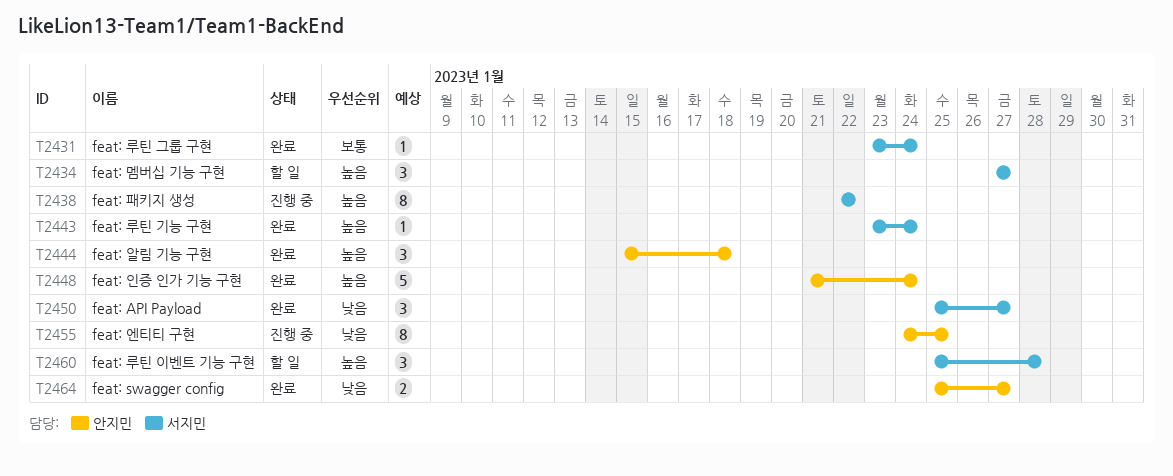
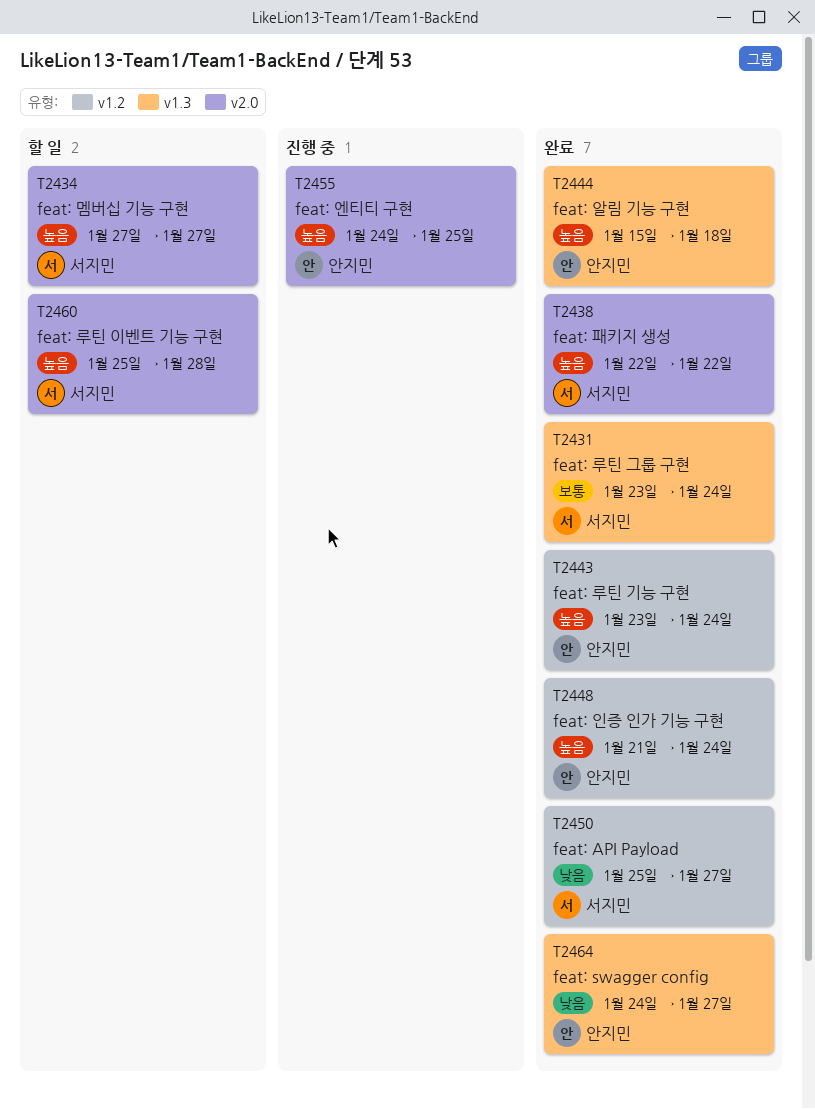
T2438, status: 진행 중 -> 완료
T2443, owner: 서지민 -> 안지민
T2455, priority: 낮음 -> 높음
T2464, start: Jan 25 -> Jan 24

